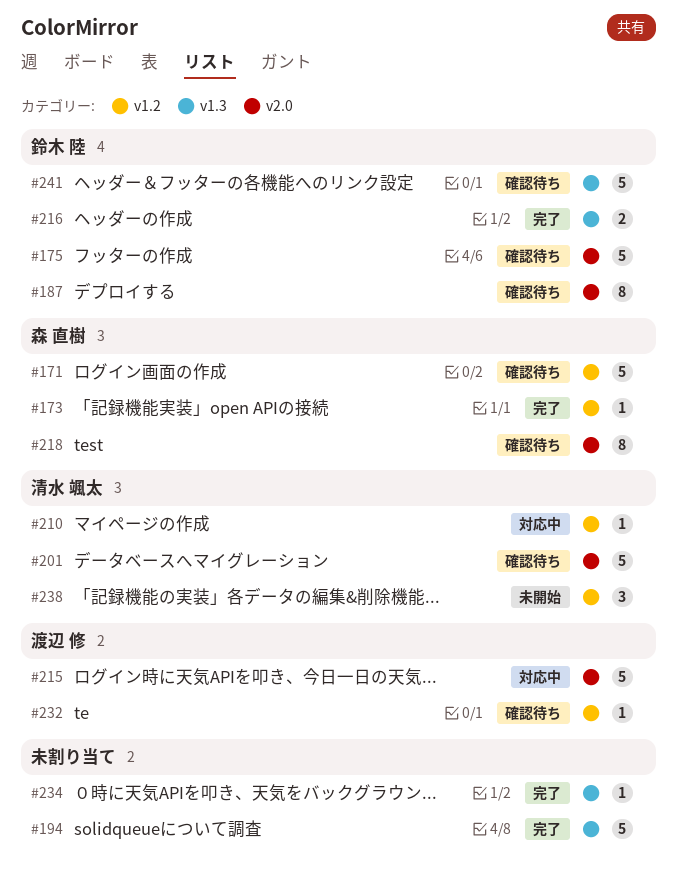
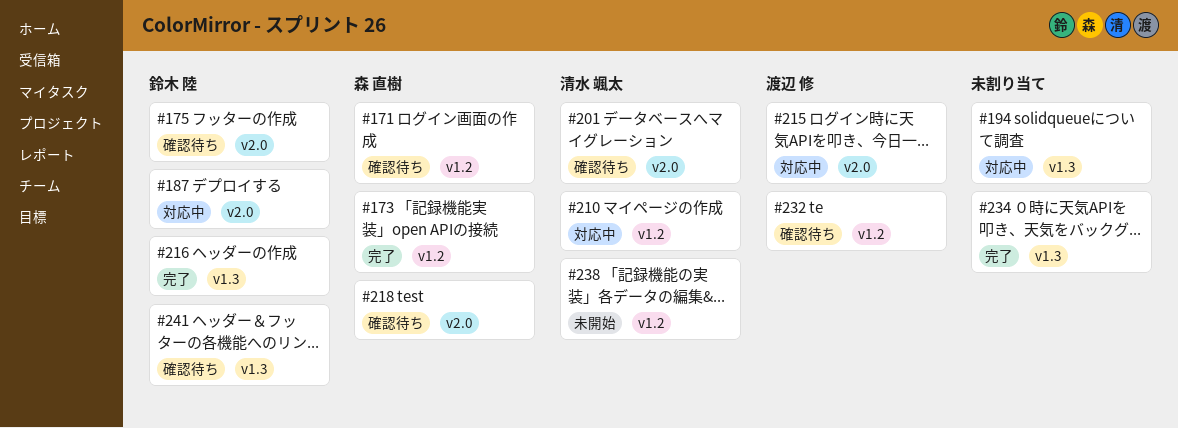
#187, status: 確認待ち -> 対応中
#194, status: 完了 -> 対応中

